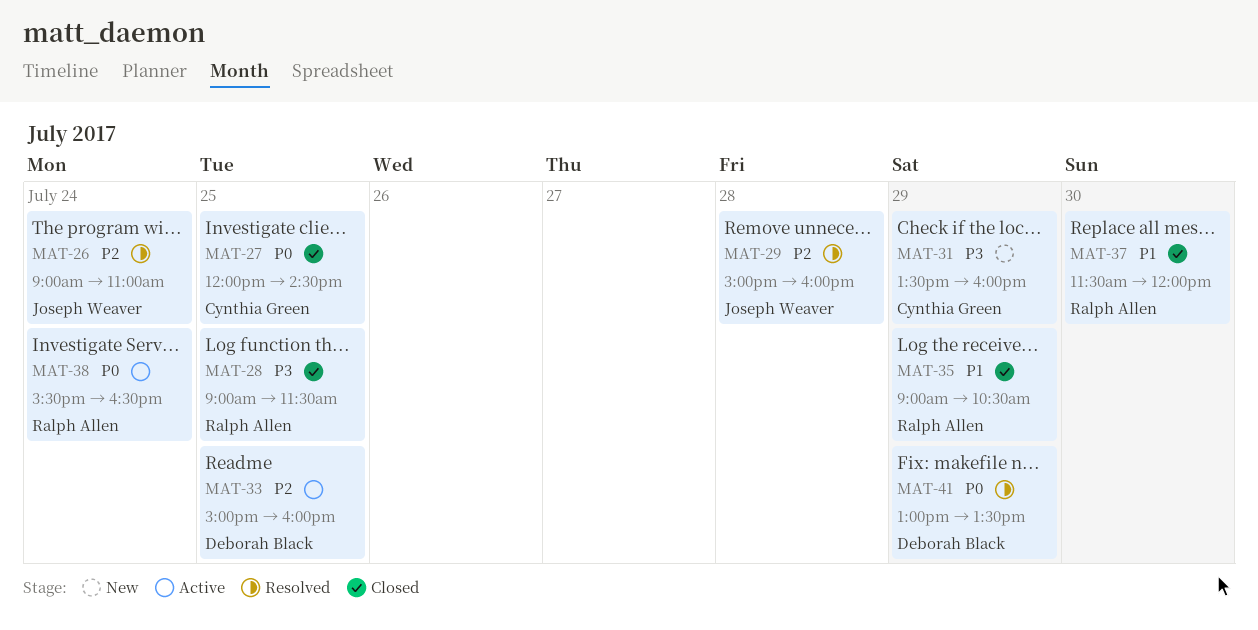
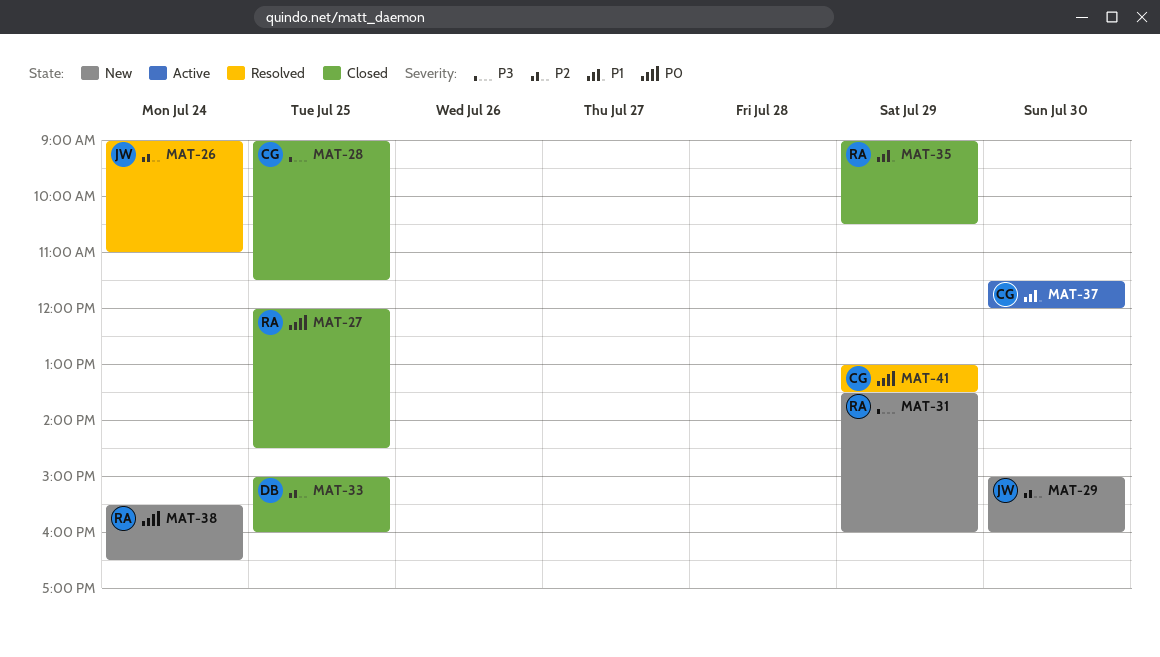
MAT-27, owner: Cynthia Green -> Ralph Allen
MAT-28, owner: Ralph Allen -> Cynthia Green
MAT-29, status: Resolved -> New
MAT-29, day: Jul 28 -> Jul 30
MAT-31, owner: Cynthia Green -> Ralph Allen
MAT-33, status: Active -> Closed
MAT-37, status: Closed -> Active
MAT-37, owner: Ralph Allen -> Cynthia Green
MAT-38, status: Active -> New
MAT-41, owner: Deborah Black -> Cynthia Green

